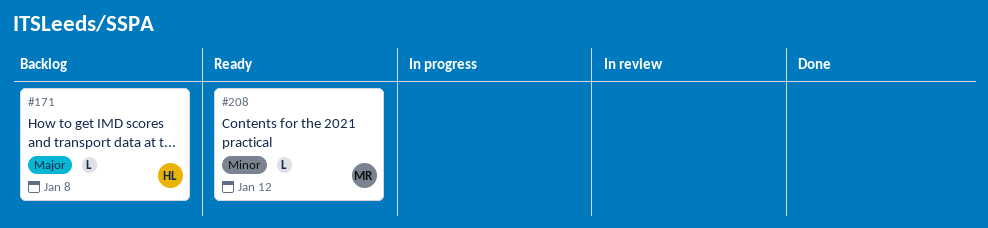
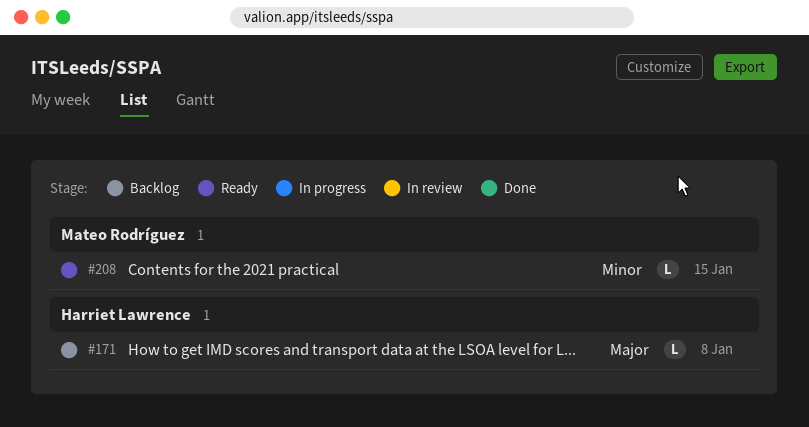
#208, due: Jan 12 -> Jan 15

